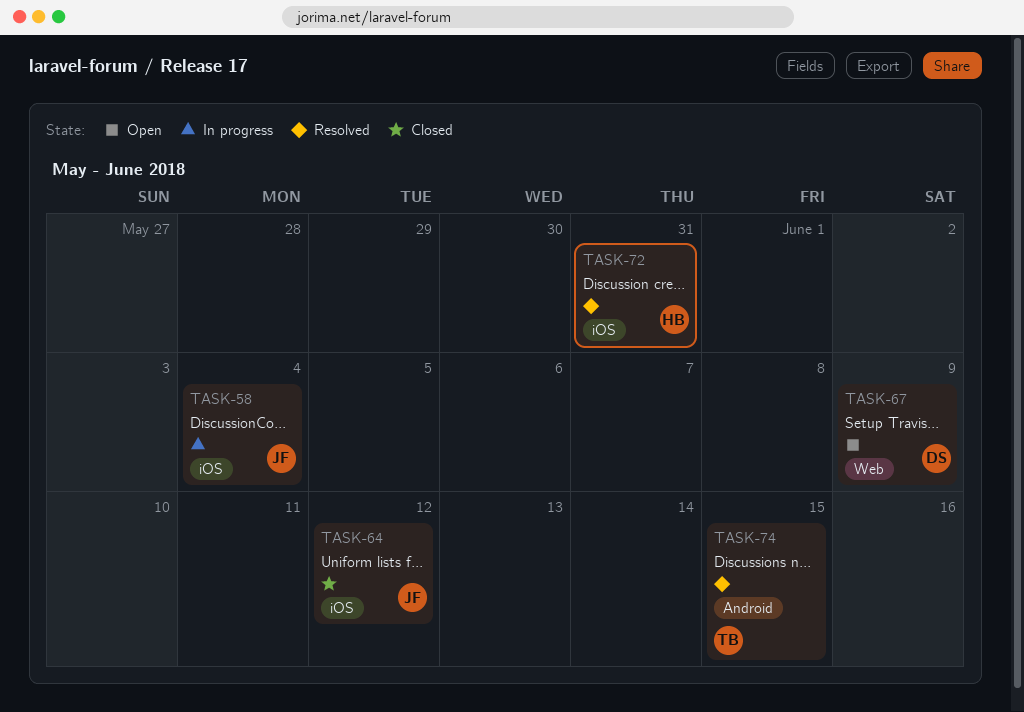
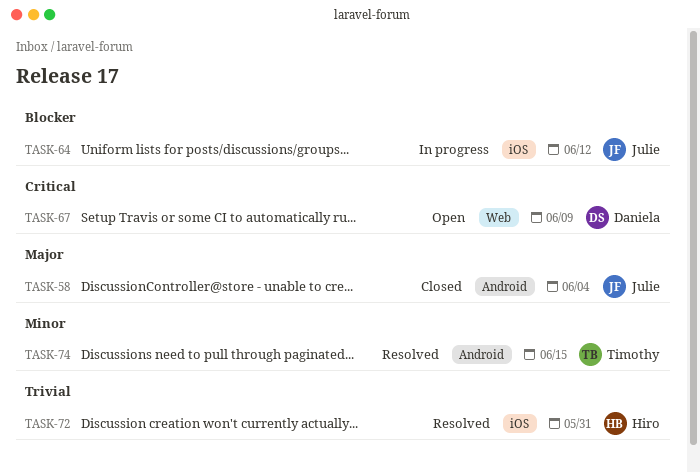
TASK-58, status: In progress -> Closed
TASK-58, label: iOS -> Android
TASK-64, status: Closed -> In progress

